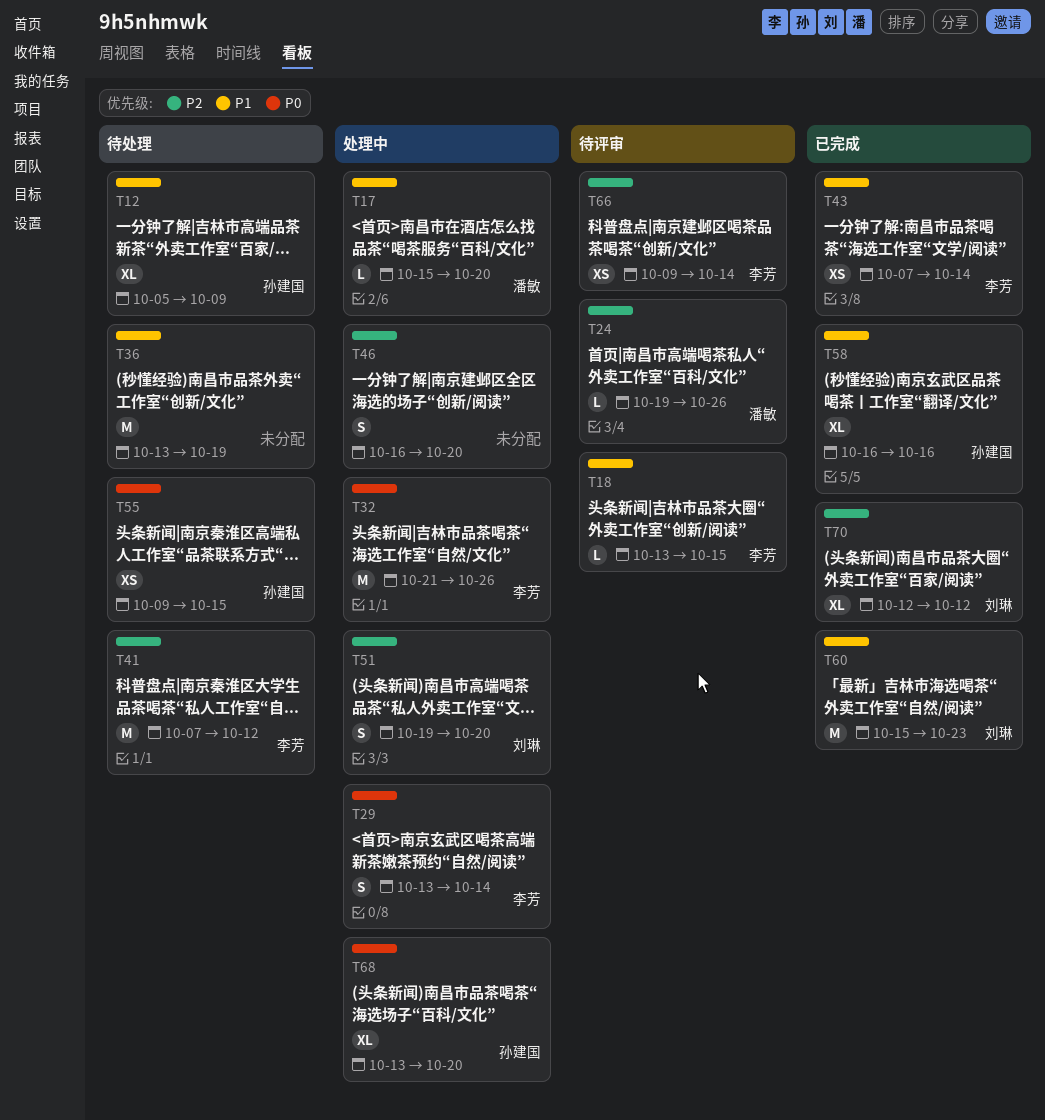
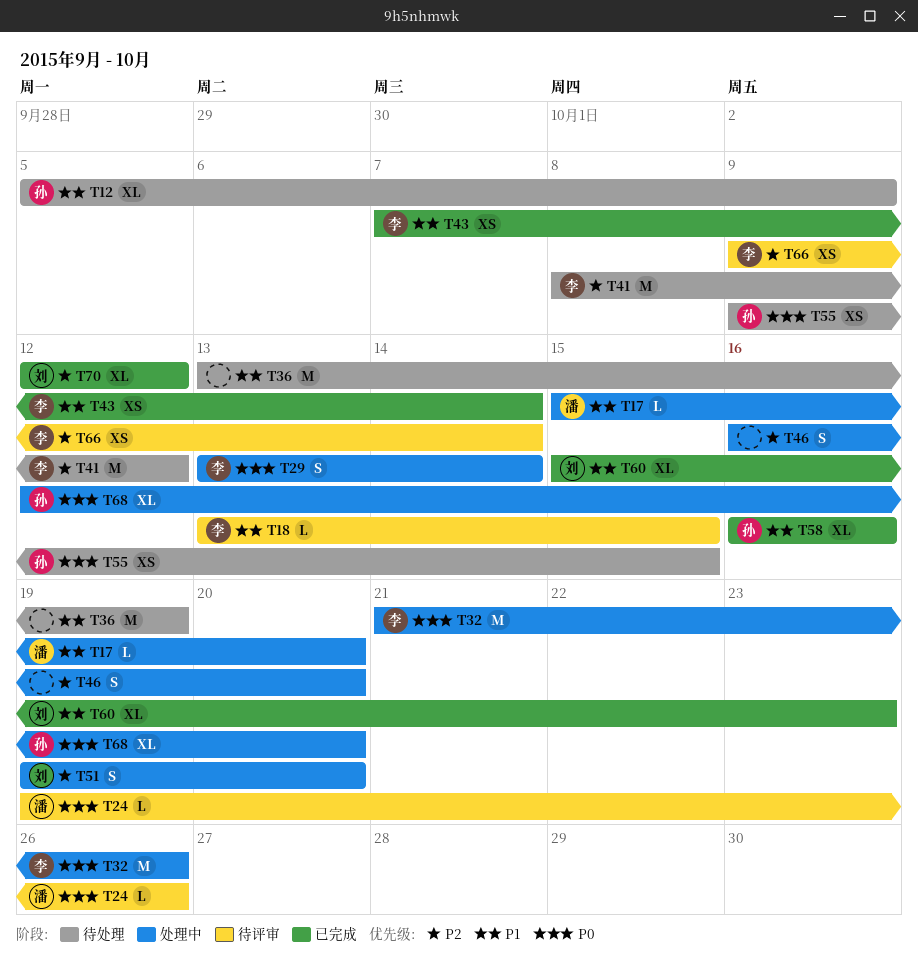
T24, priority: P2 -> P0
T41, start: Oct 7 -> Oct 8
T60, estimate: M -> XL
T68, start: Oct 13 -> Oct 12

